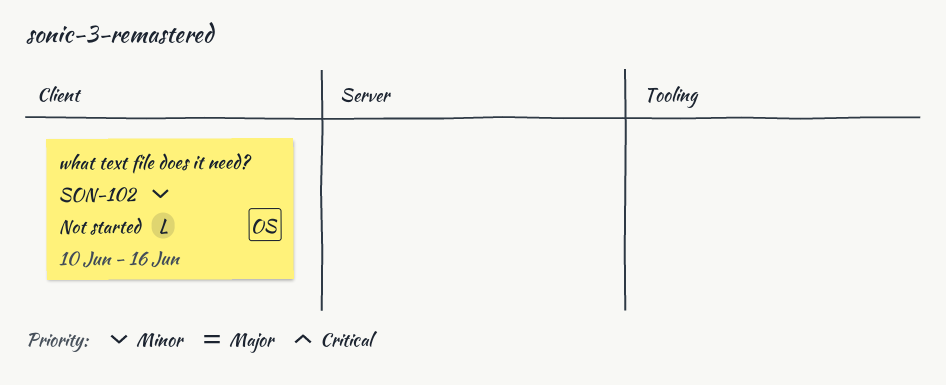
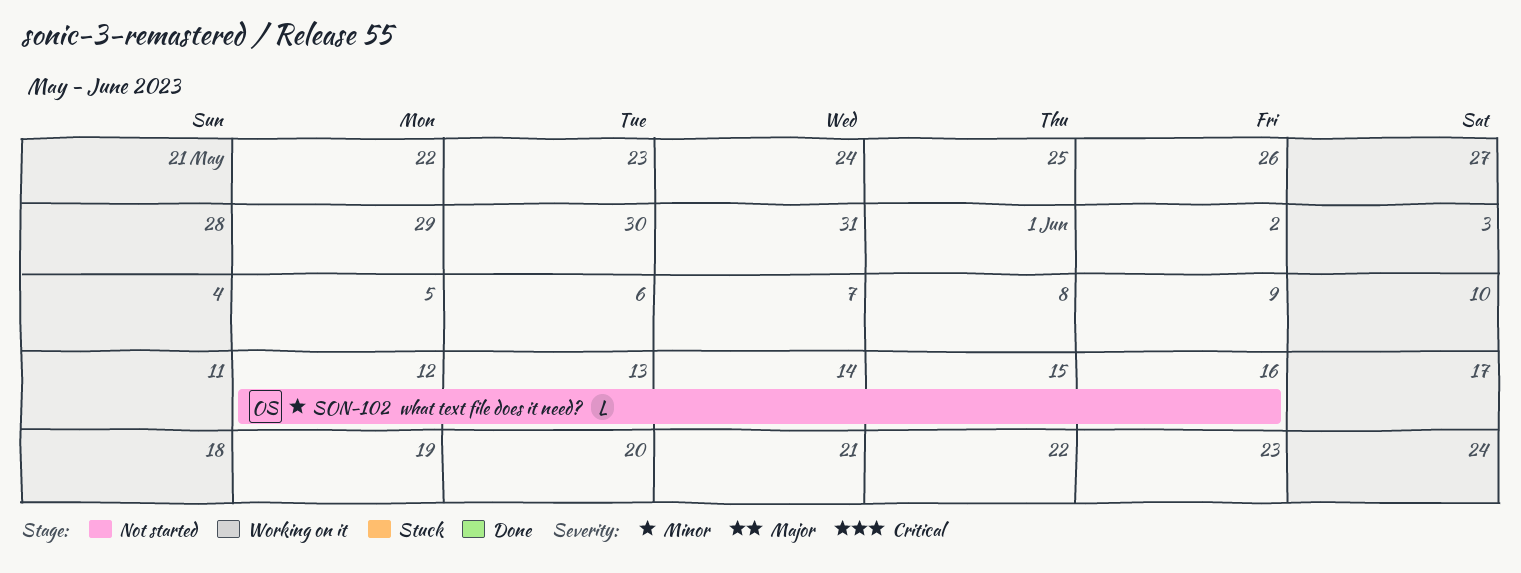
SON-102, start: Jun 10 -> Jun 12

